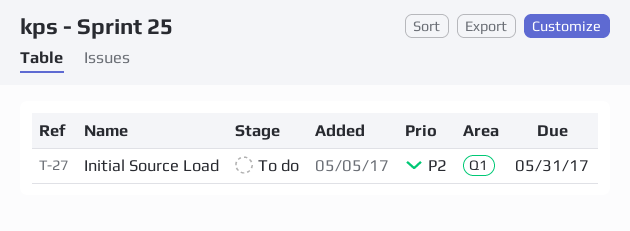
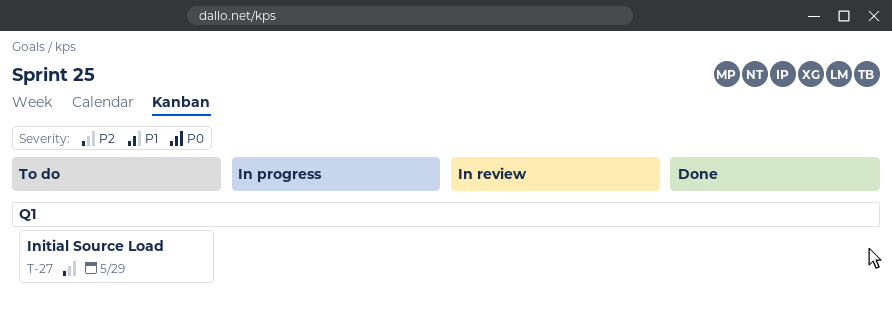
T-27, due: May 31 -> May 29

